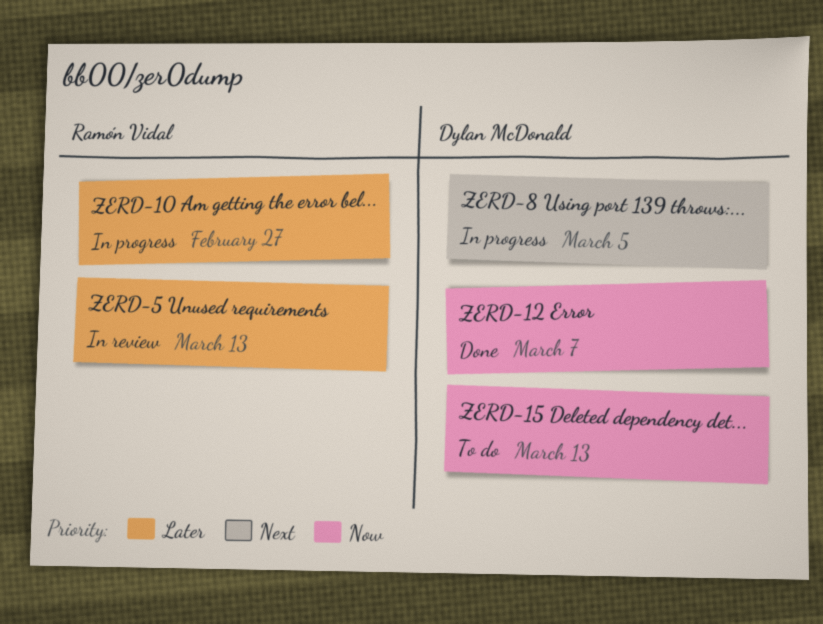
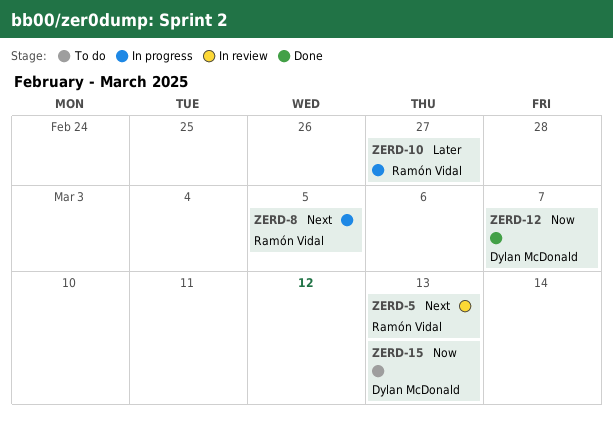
ZERD-5, priority: Later -> Next
ZERD-8, owner: Dylan McDonald -> Ramón Vidal

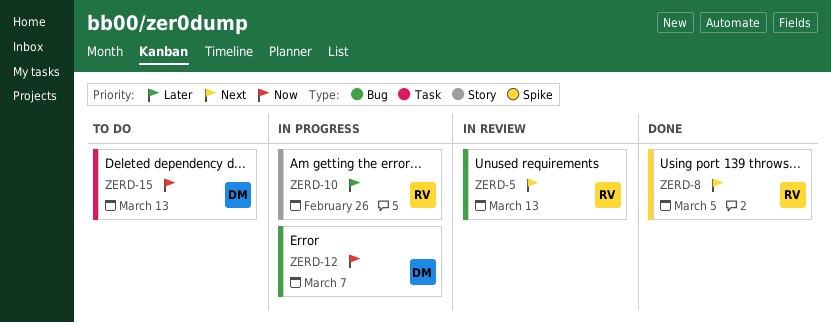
ZERD-8, status: In progress -> Done
ZERD-10, due: Feb 27 -> Feb 26
ZERD-12, status: Done -> In progress

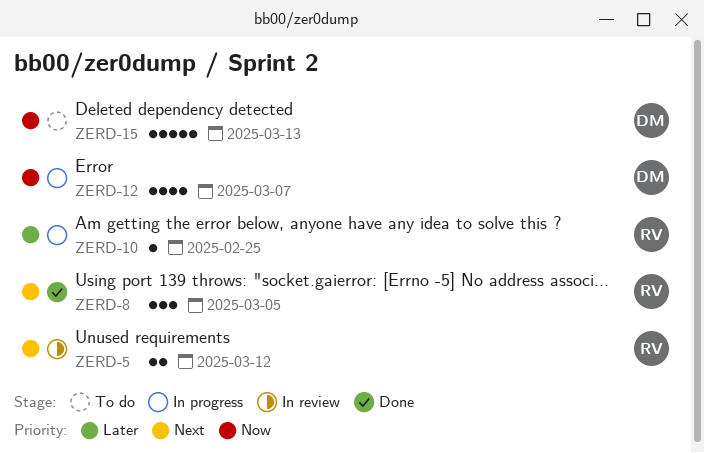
ZERD-5, due: Mar 13 -> Mar 12
ZERD-10, due: Feb 26 -> Feb 25

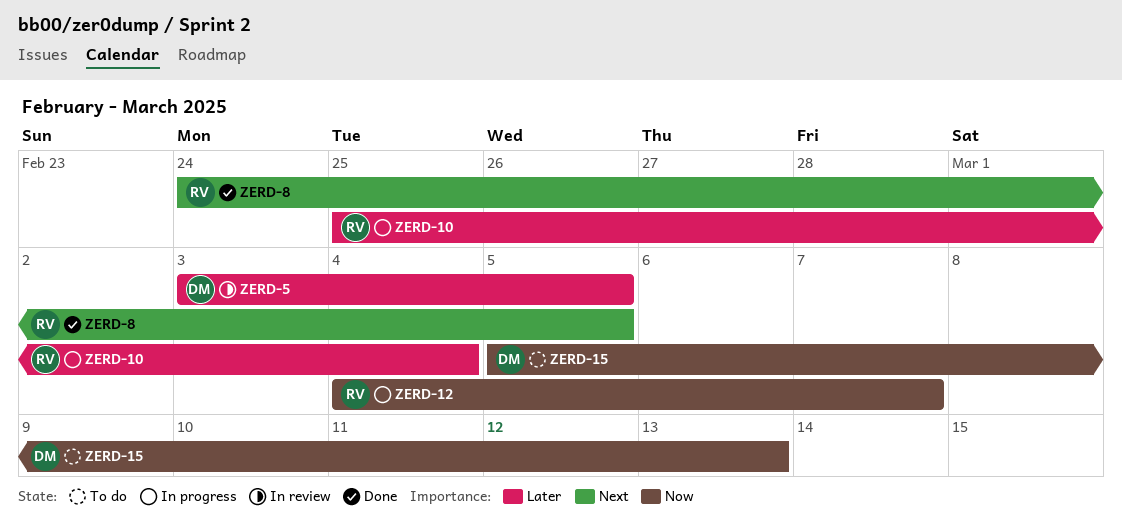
ZERD-5, owner: RV -> DM
ZERD-5, priority: Next -> Later
ZERD-5, due: Mar 12 -> Mar 5
ZERD-10, due: Feb 25 -> Mar 4
ZERD-12, owner: DM -> RV

